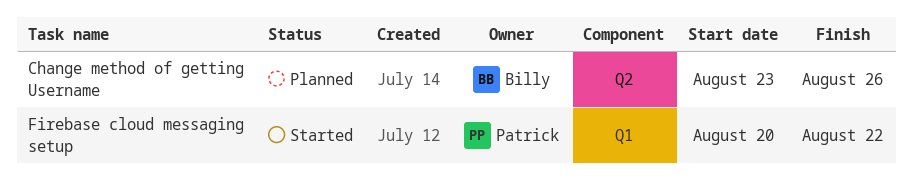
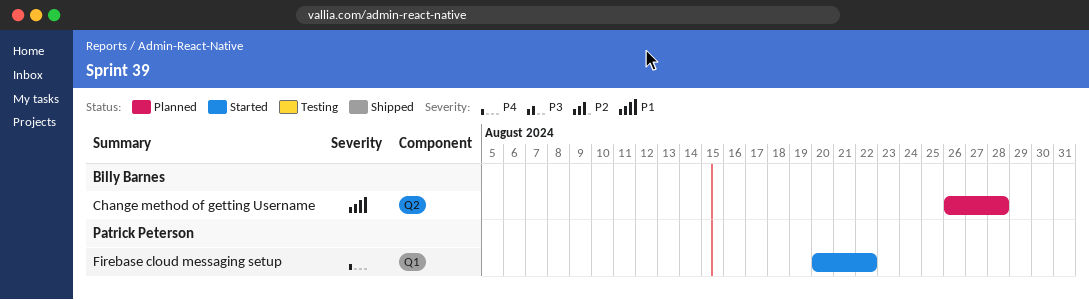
Change method of getting Username, start: Aug 23 -> Aug 26
Change method of getting Username, due: Aug 26 -> Aug 28

